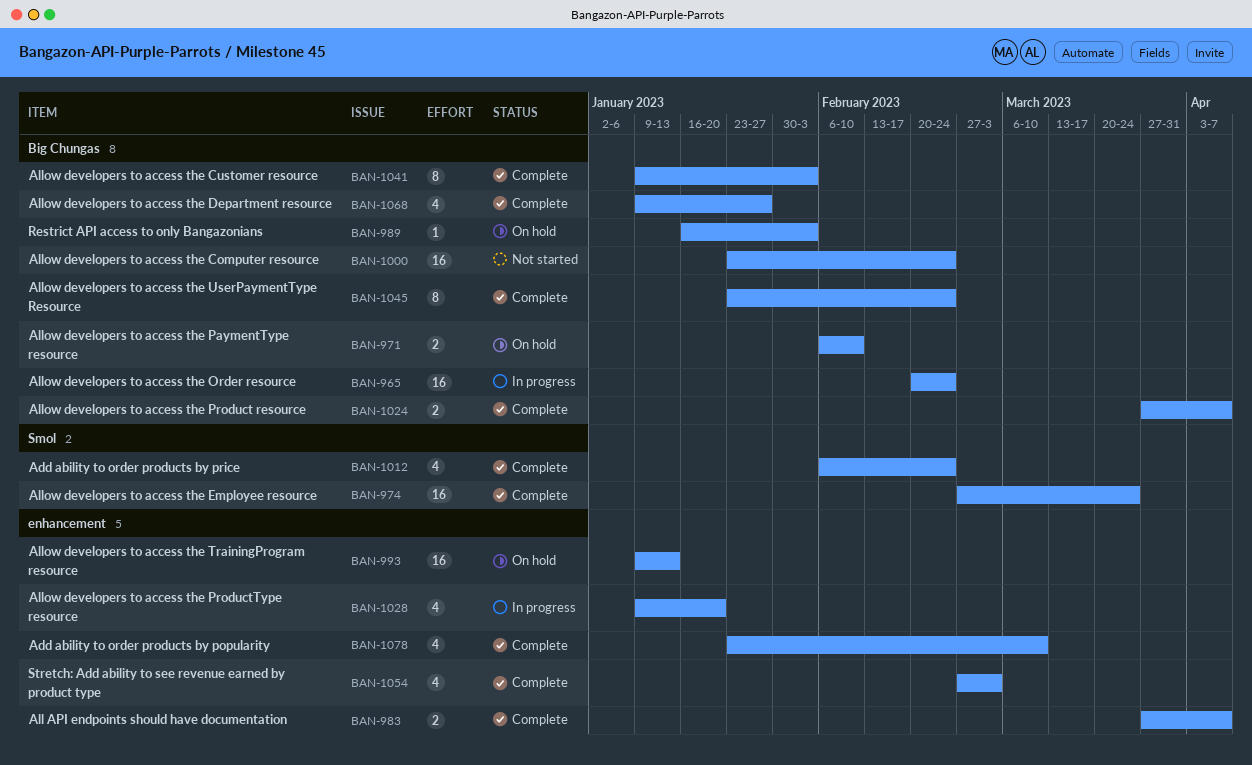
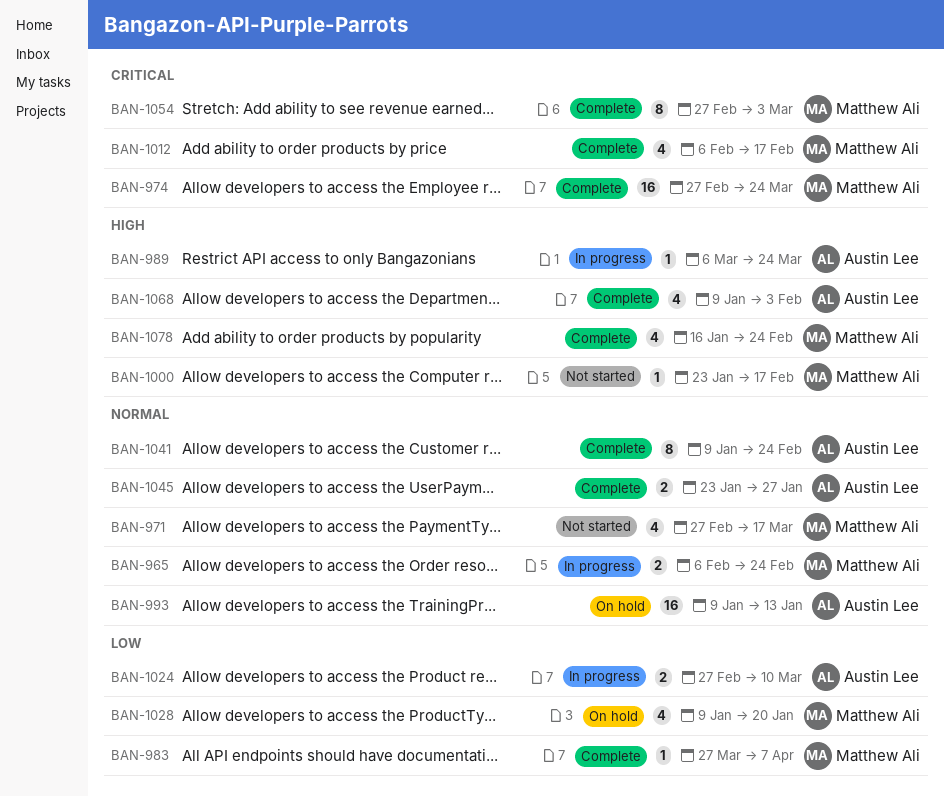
BAN-965, estimate: 16 -> 2
BAN-965, start: Feb 20 -> Feb 6
BAN-971, status: On hold -> Not started
BAN-971, estimate: 2 -> 4
BAN-971, start: Feb 6 -> Feb 27
BAN-971, due: Feb 10 -> Mar 17
BAN-983, estimate: 2 -> 1
BAN-989, status: On hold -> In progress
BAN-989, start: Jan 16 -> Mar 6
BAN-989, due: Feb 3 -> Mar 24
BAN-1000, estimate: 16 -> 1
BAN-1000, due: Feb 24 -> Feb 17
BAN-1012, due: Feb 24 -> Feb 17
BAN-1024, status: Complete -> In progress
BAN-1024, start: Mar 27 -> Feb 27
BAN-1024, due: Apr 7 -> Mar 10
BAN-1028, status: In progress -> On hold
BAN-1041, due: Feb 3 -> Feb 24
BAN-1045, estimate: 8 -> 2
BAN-1045, due: Feb 24 -> Jan 27
BAN-1054, estimate: 4 -> 8
BAN-1068, due: Jan 27 -> Feb 3
BAN-1078, start: Jan 23 -> Jan 16
BAN-1078, due: Mar 10 -> Feb 24

